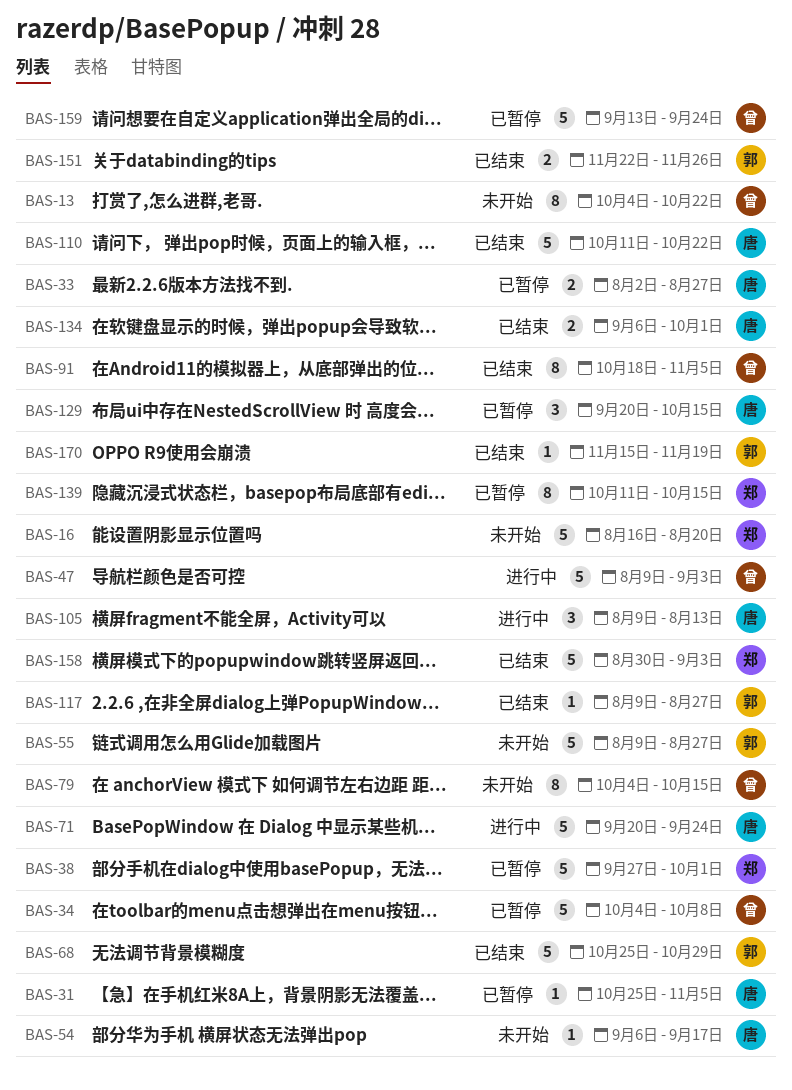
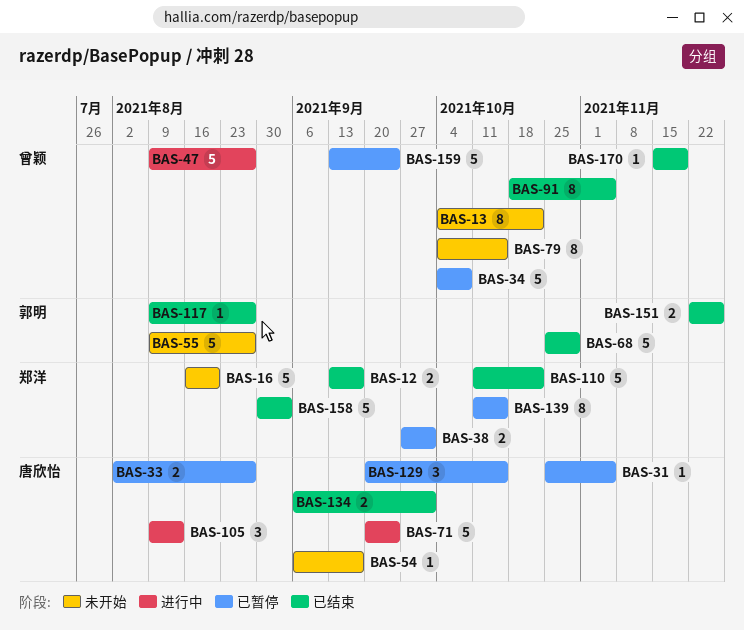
BAS-12: none -> present
BAS-38, estimate: 5 -> 2
BAS-47, due: Sep 3 -> Aug 27
BAS-110, owner: 唐欣怡 -> 郑洋
BAS-170, owner: 郭明 -> 曾颖

